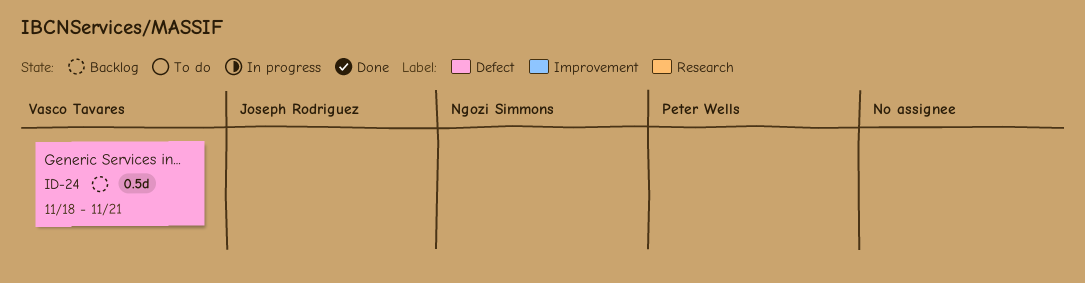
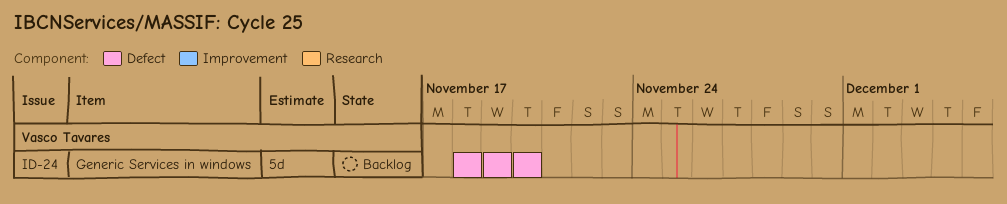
ID-24, estimate: 0.5d -> 5d
ID-24, due: Nov 21 -> Nov 20

